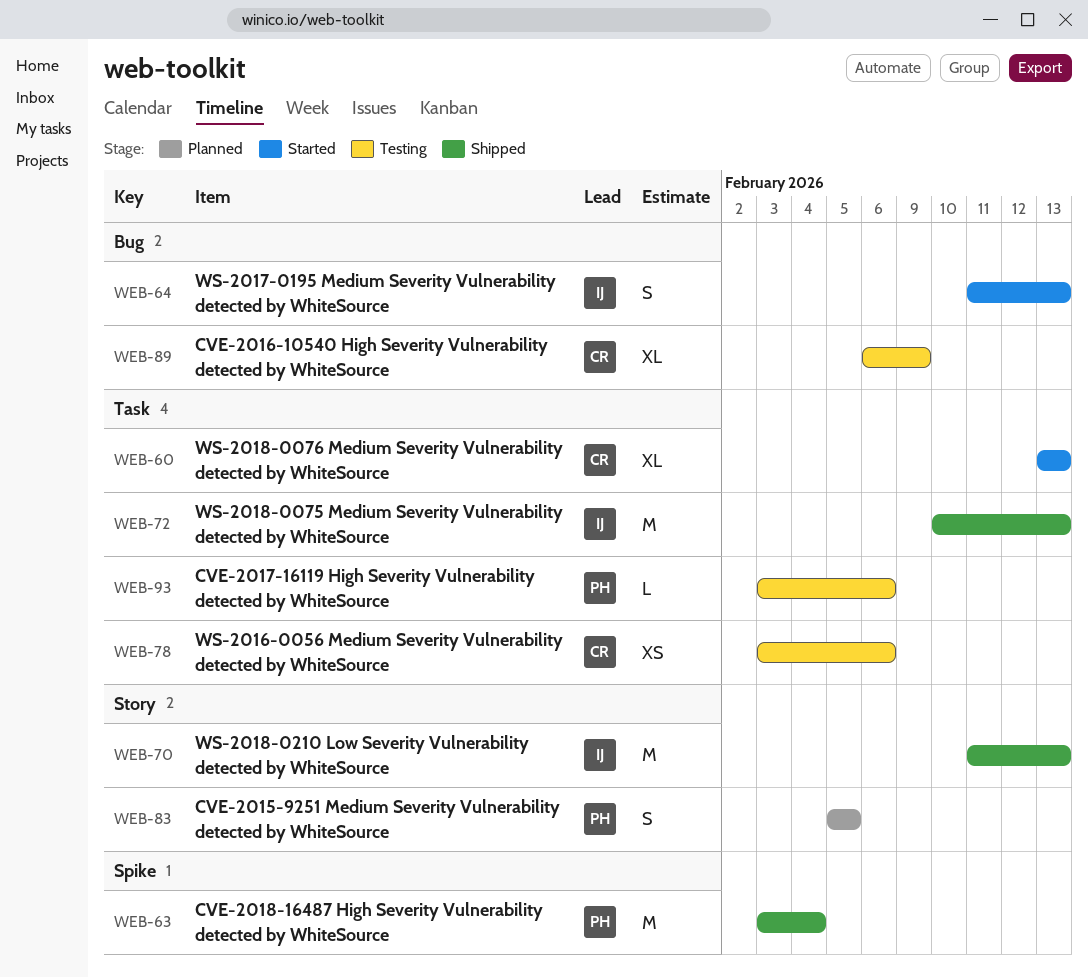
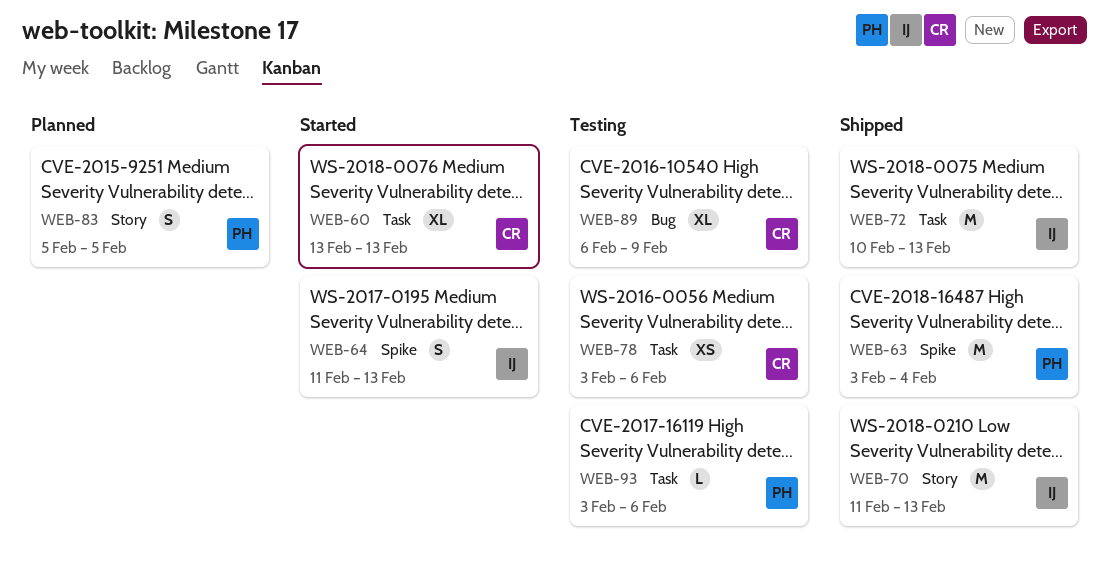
WEB-64, label: Bug -> Spike

